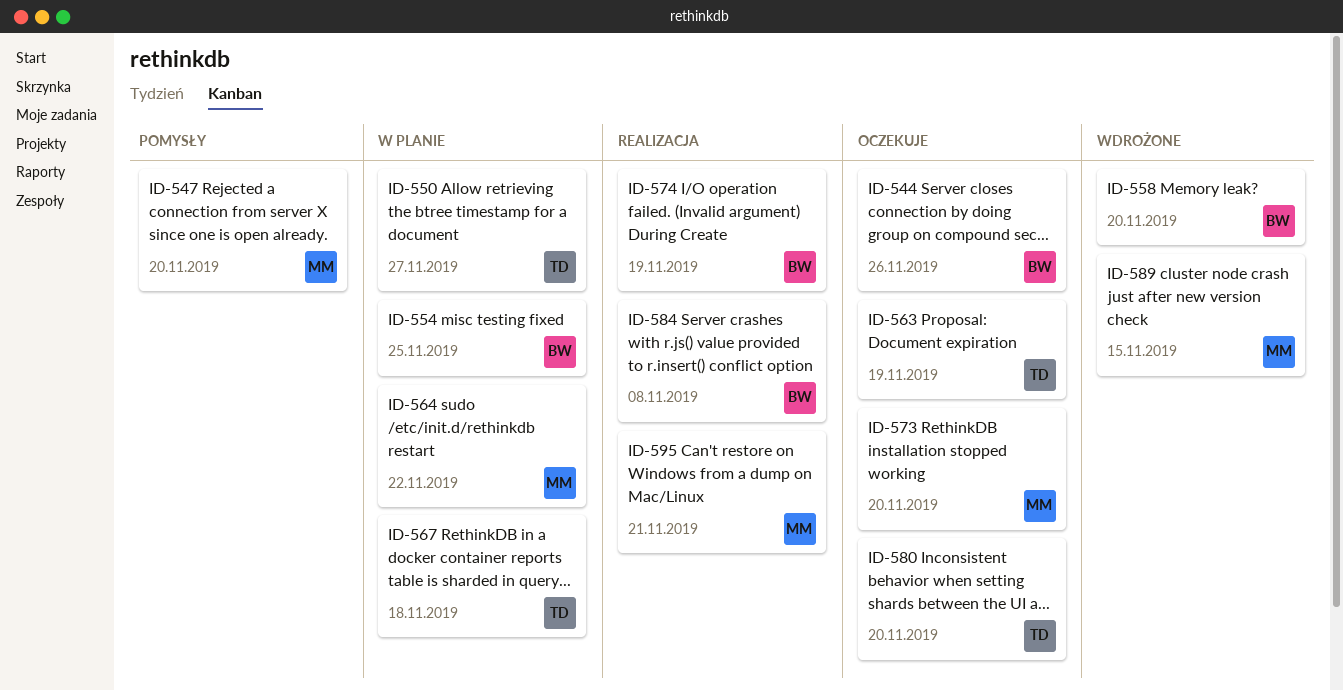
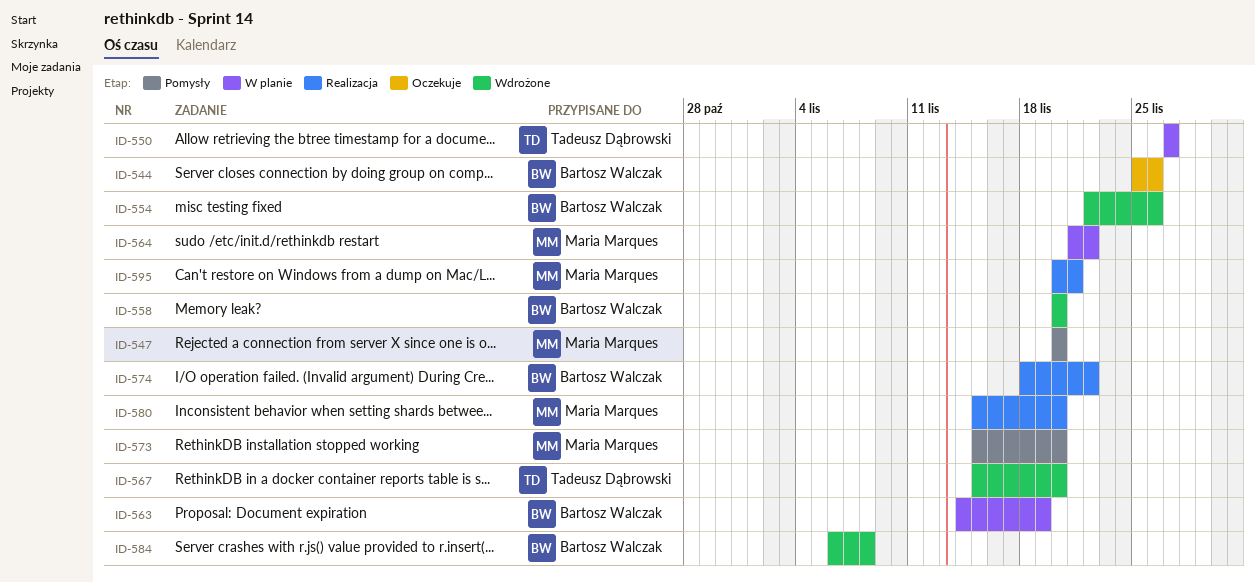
ID-554, status: W planie -> Wdrożone
ID-554, due: Nov 25 -> Nov 26
ID-563, status: Oczekuje -> W planie
ID-563, owner: Tadeusz Dąbrowski -> Bartosz Walczak
ID-567, status: W planie -> Wdrożone
ID-567, due: Nov 18 -> Nov 20
ID-573, status: Oczekuje -> Pomysły
ID-574, due: Nov 19 -> Nov 22
ID-580, status: Oczekuje -> Realizacja
ID-580, owner: Tadeusz Dąbrowski -> Maria Marques
ID-584, status: Realizacja -> Wdrożone
ID-589: present -> none

